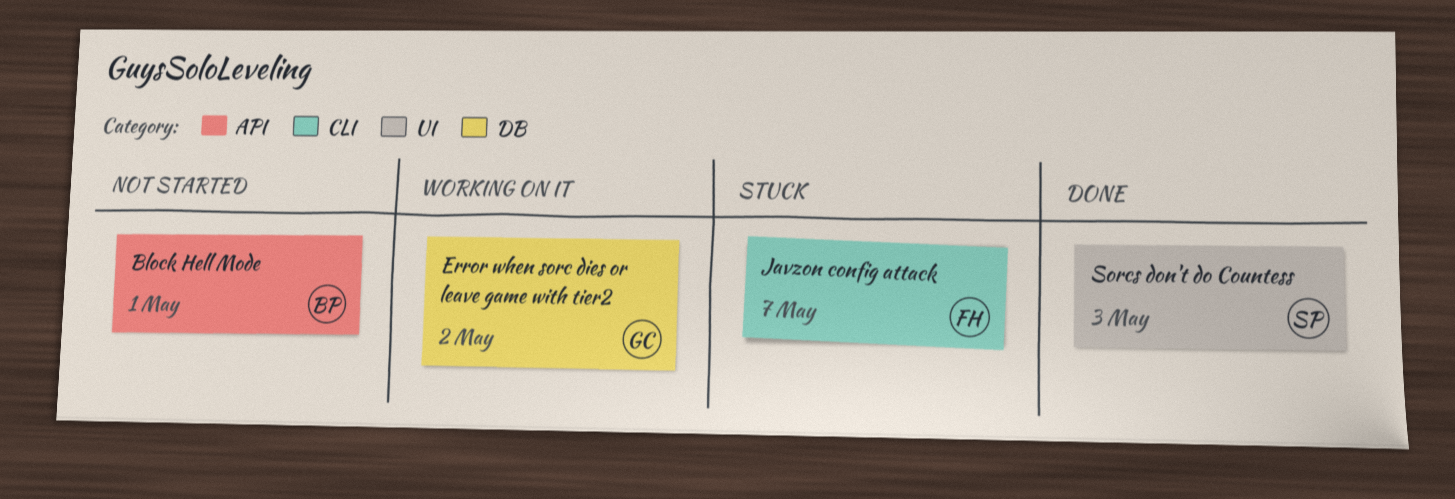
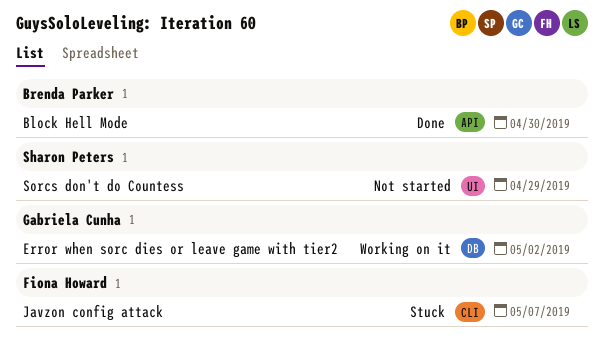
Block Hell Mode, status: Not started -> Done
Block Hell Mode, due: May 1 -> Apr 30
Sorcs don't do Countess, status: Done -> Not started
Sorcs don't do Countess, due: May 3 -> Apr 29

